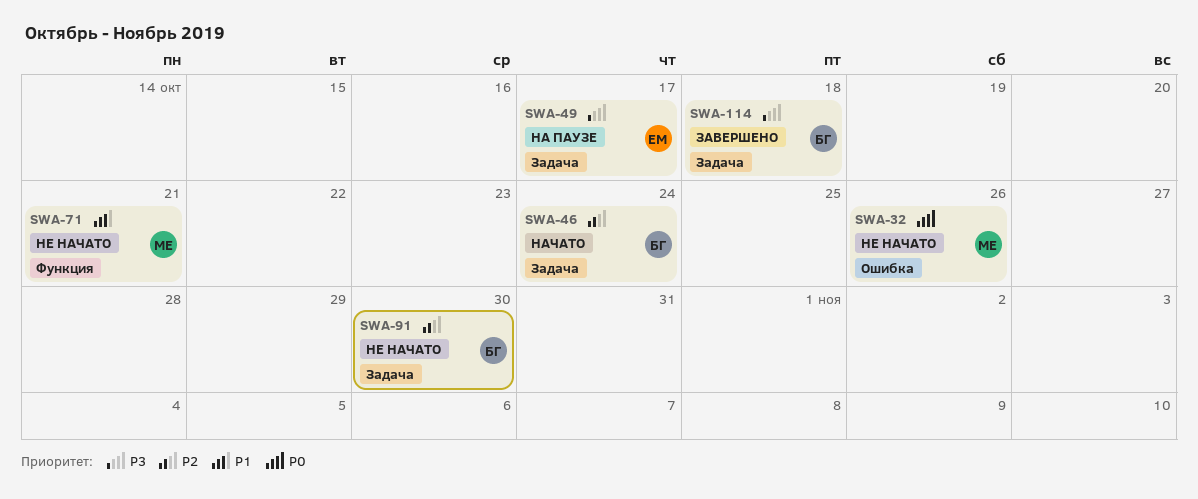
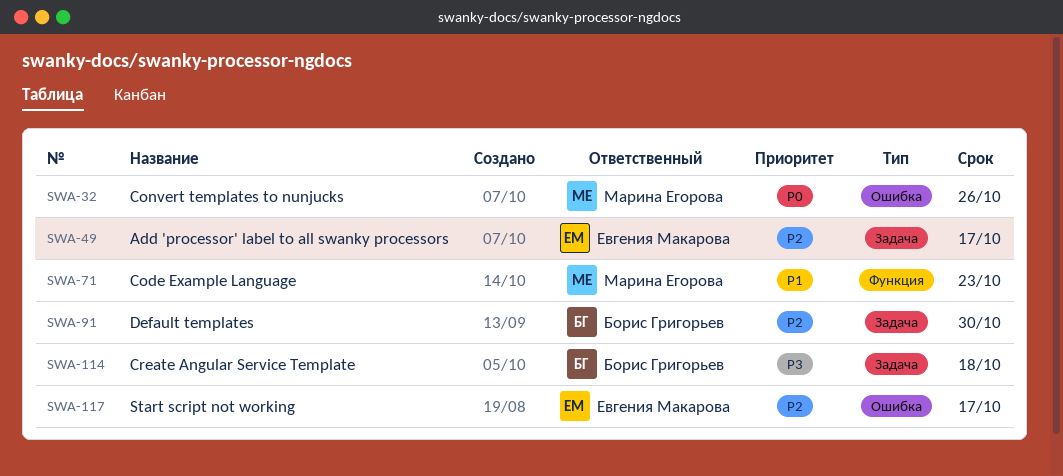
SWA-46: present -> none
SWA-49, priority: P3 -> P2
SWA-71, due: Oct 21 -> Oct 23
SWA-117: none -> present

